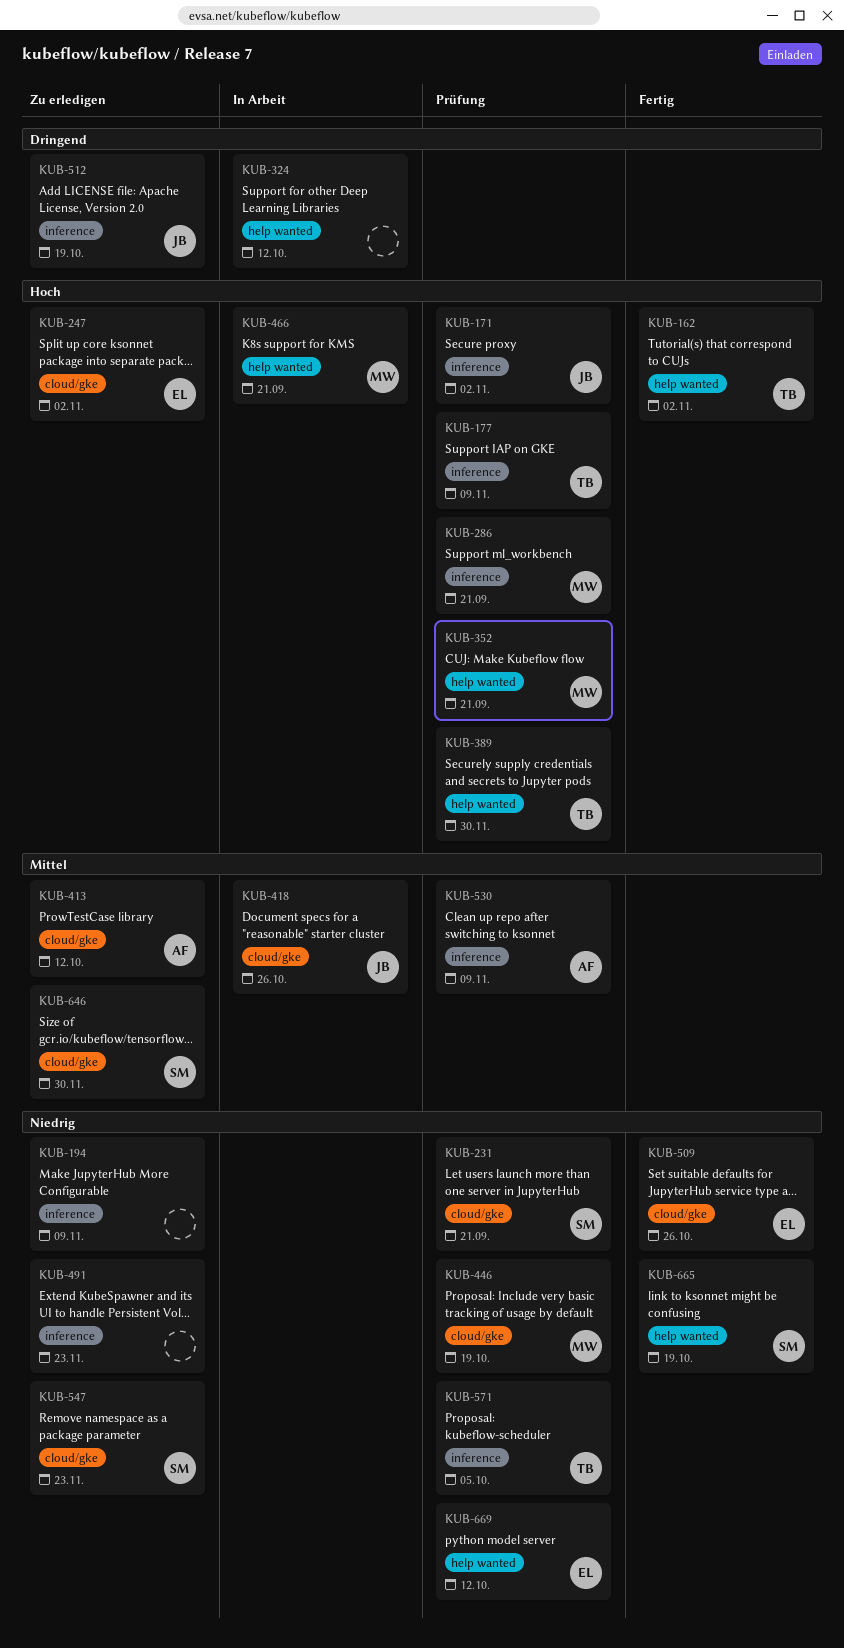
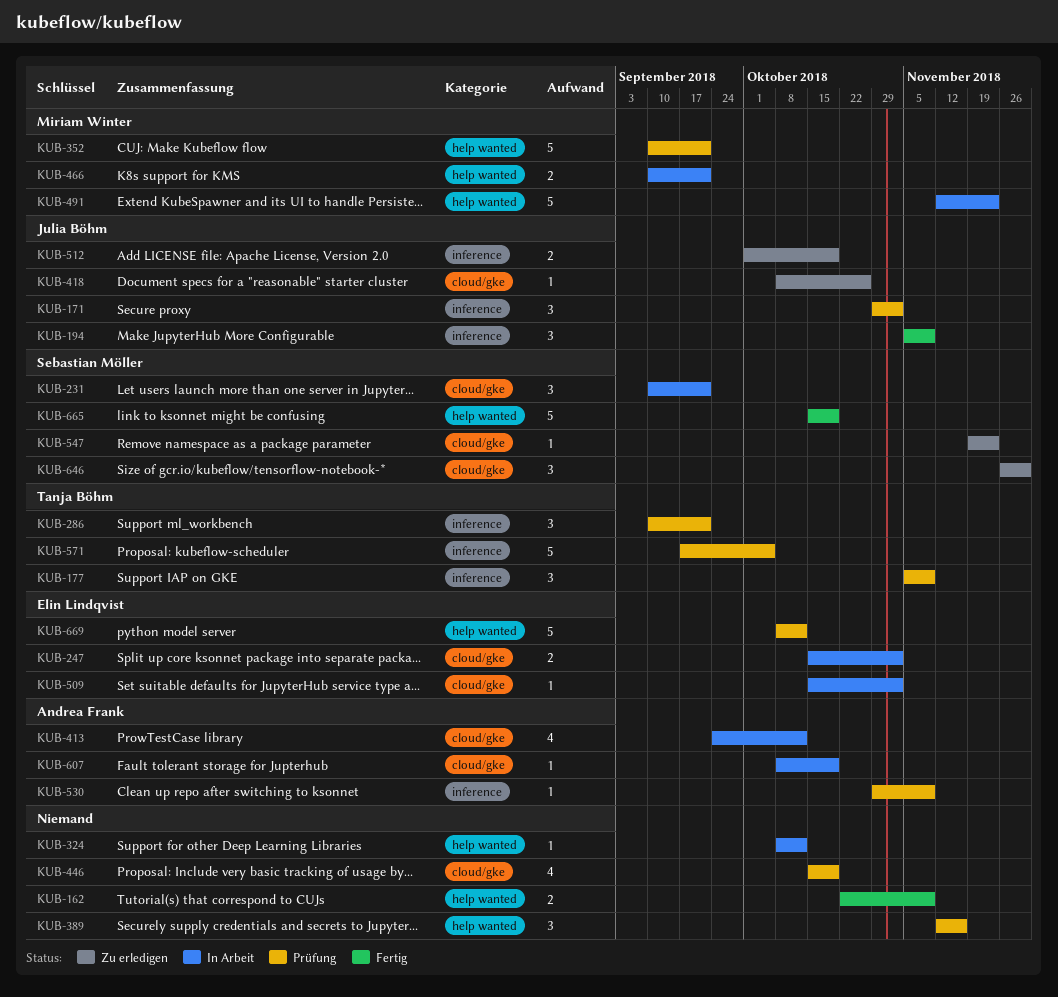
KUB-162, owner: Tanja Böhm -> none
KUB-162, due: Nov 2 -> Nov 9
KUB-194, status: Zu erledigen -> Fertig
KUB-194, owner: none -> Julia Böhm
KUB-231, status: Prüfung -> In Arbeit
KUB-247, status: Zu erledigen -> In Arbeit
KUB-286, owner: Miriam Winter -> Tanja Böhm
KUB-389, owner: Tanja Böhm -> none
KUB-389, due: Nov 30 -> Nov 16
KUB-413, status: Zu erledigen -> In Arbeit
KUB-418, status: In Arbeit -> Zu erledigen
KUB-446, owner: Miriam Winter -> none
KUB-491, status: Zu erledigen -> In Arbeit
KUB-491, owner: none -> Miriam Winter
KUB-491, label: inference -> help wanted
KUB-509, status: Fertig -> In Arbeit
KUB-509, due: Oct 26 -> Nov 2
KUB-607: none -> present

